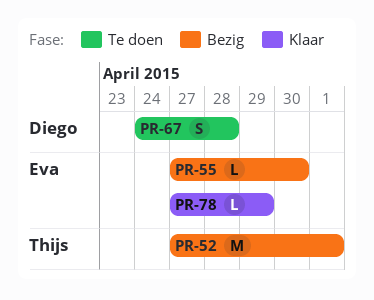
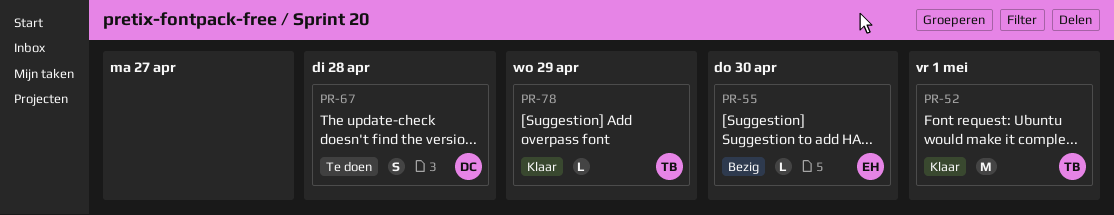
PR-52, status: Bezig -> Klaar
PR-78, owner: Eva -> Thijs

